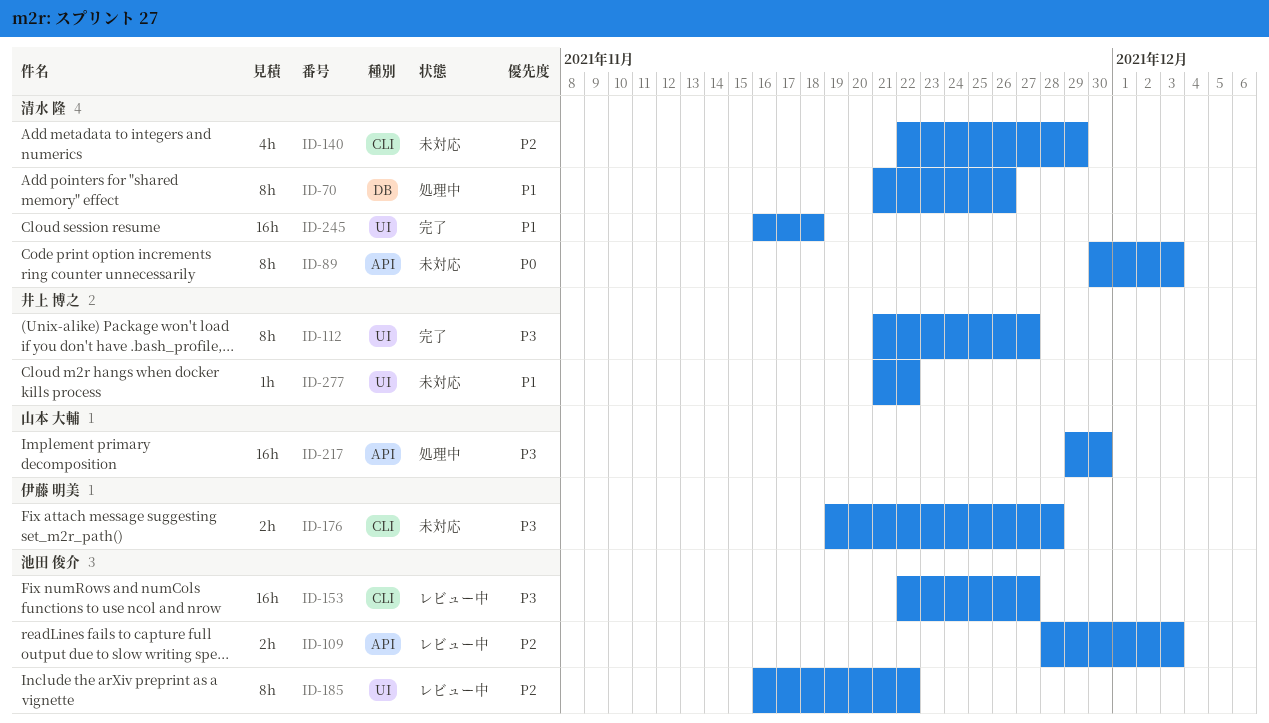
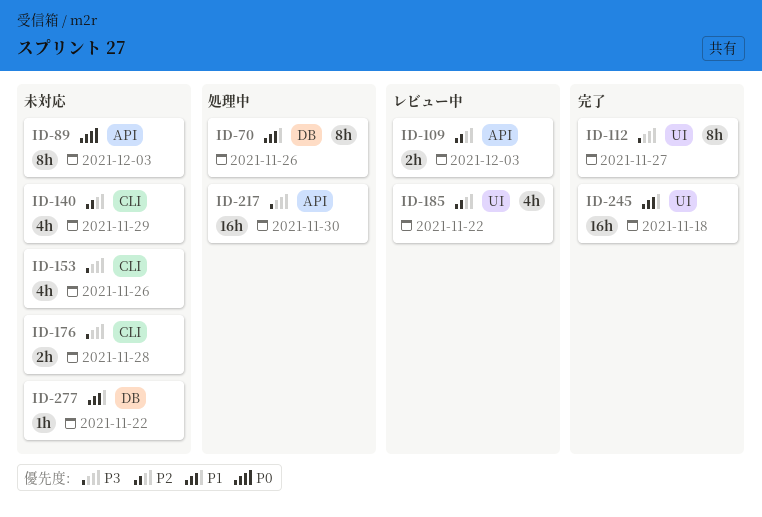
ID-153, status: レビュー中 -> 未対応
ID-153, estimate: 16h -> 4h
ID-153, due: Nov 27 -> Nov 26
ID-185, estimate: 8h -> 4h
ID-277, label: UI -> DB

